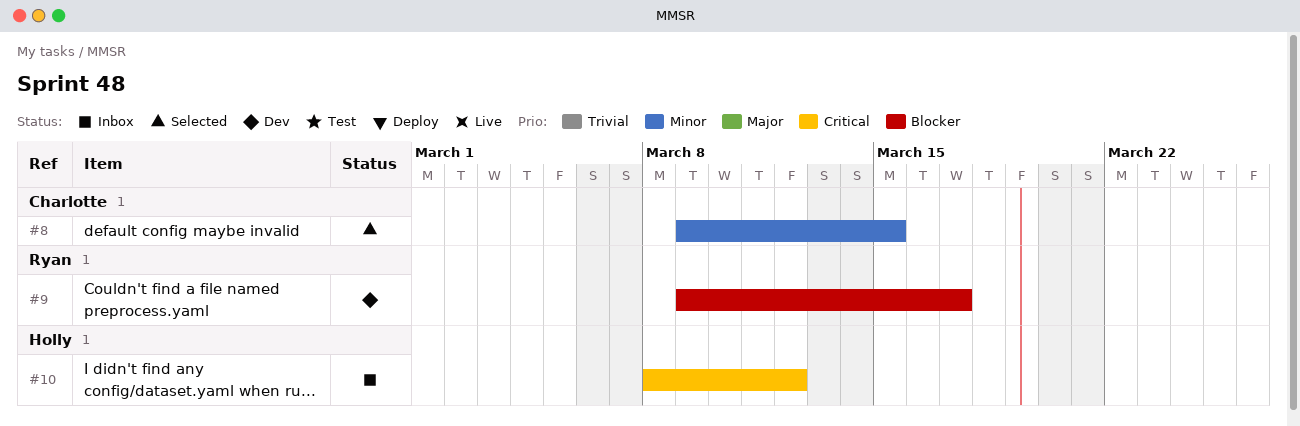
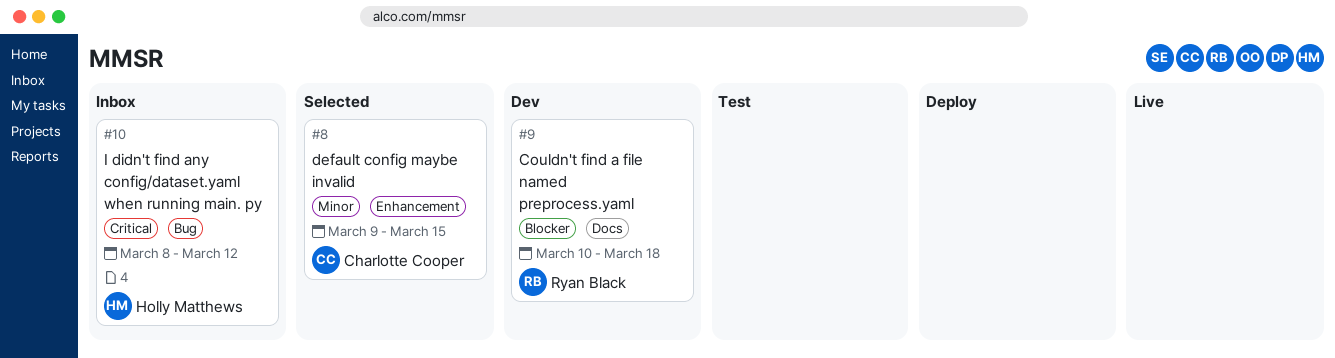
#9, start: Mar 9 -> Mar 10
#9, due: Mar 17 -> Mar 18

